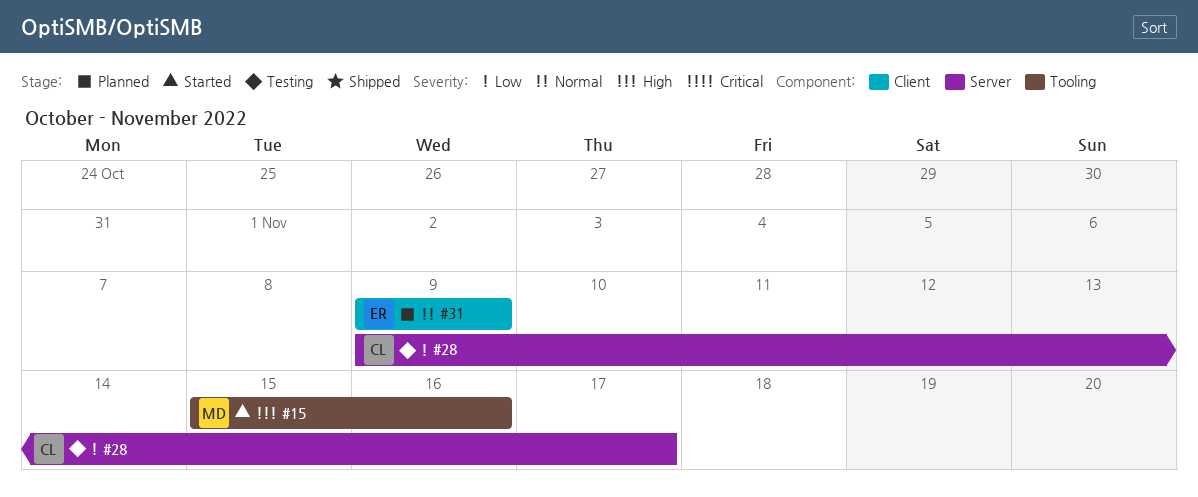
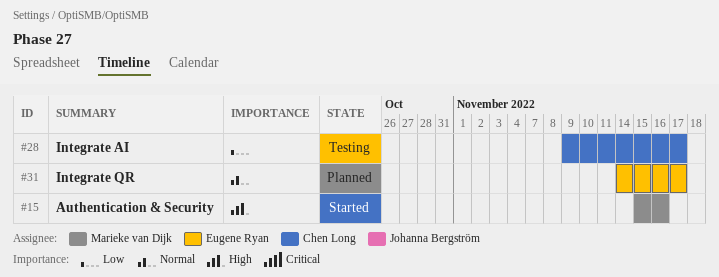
#31, start: Nov 9 -> Nov 14
#31, due: Nov 9 -> Nov 17

